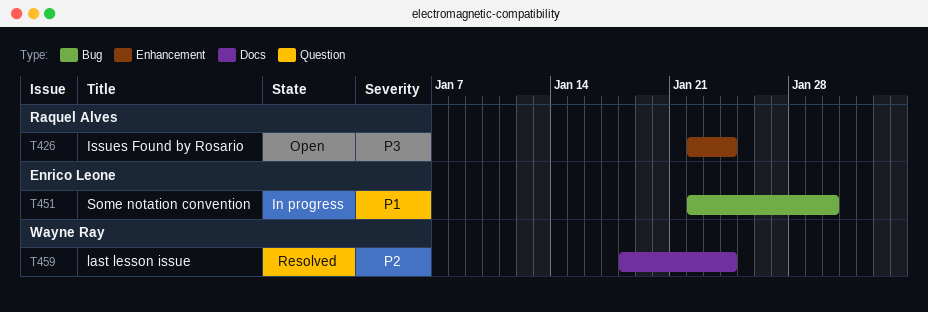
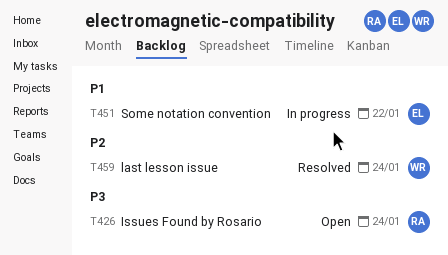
T451, due: Jan 30 -> Jan 22

